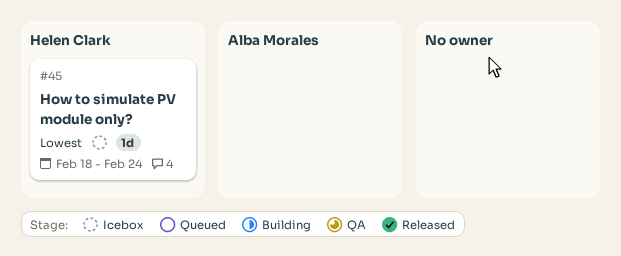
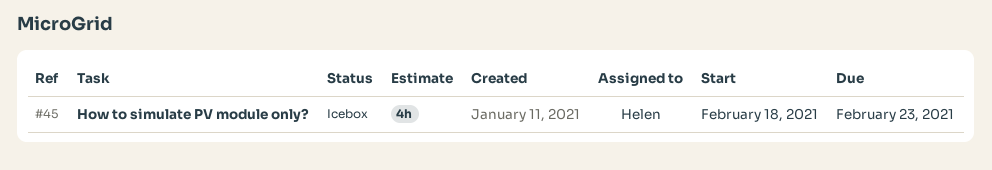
#45, estimate: 1d -> 4h
#45, due: Feb 24 -> Feb 23

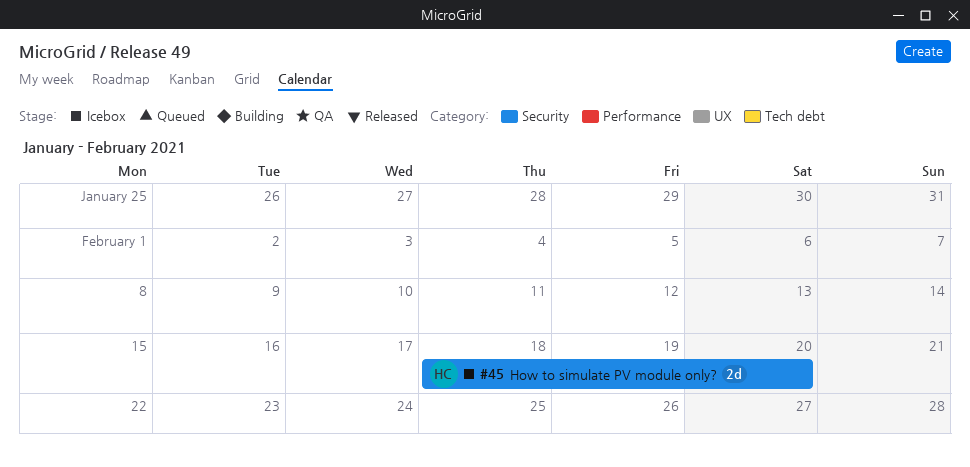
#45, estimate: 4h -> 2d
#45, due: Feb 23 -> Feb 20

